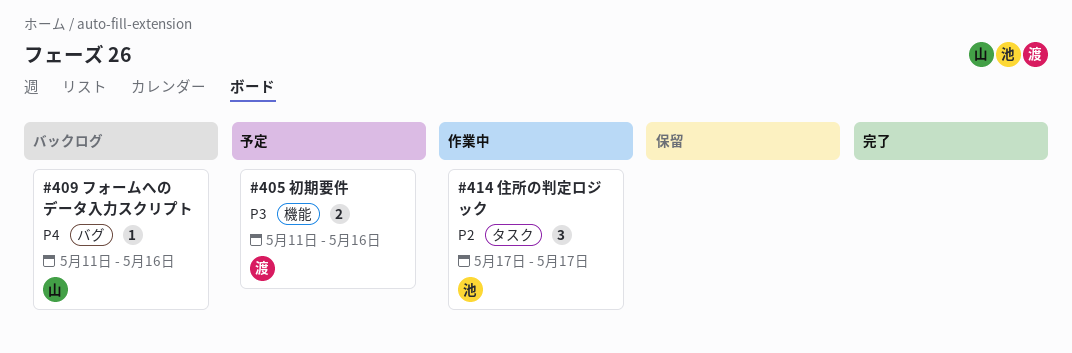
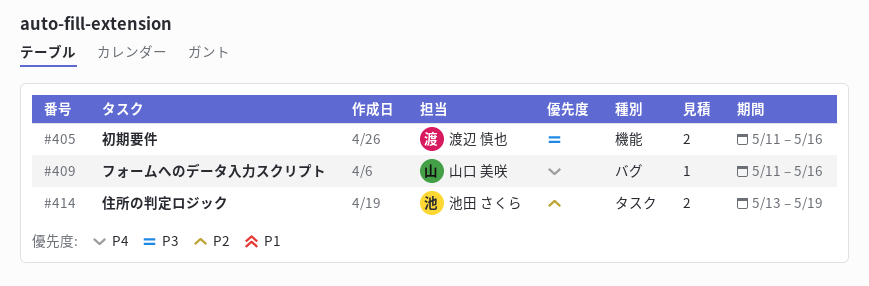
#414, estimate: 3 -> 2
#414, start: May 17 -> May 13
#414, due: May 17 -> May 19

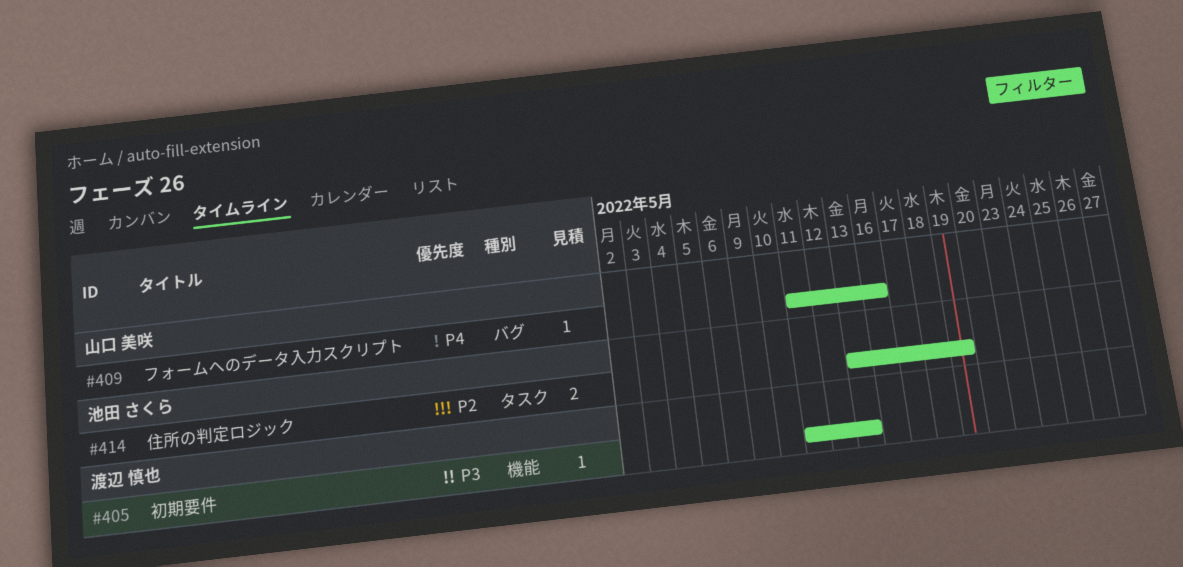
#405, estimate: 2 -> 1
#405, due: May 16 -> May 13

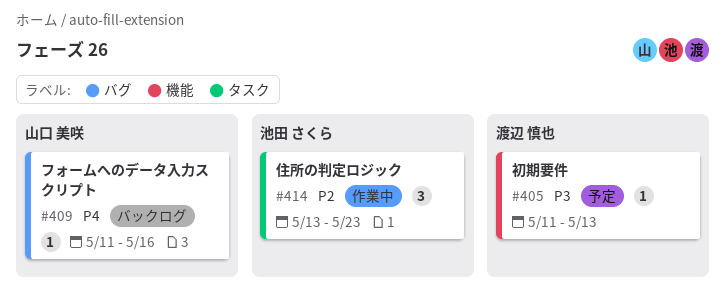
#414, estimate: 2 -> 3
#414, due: May 19 -> May 23

